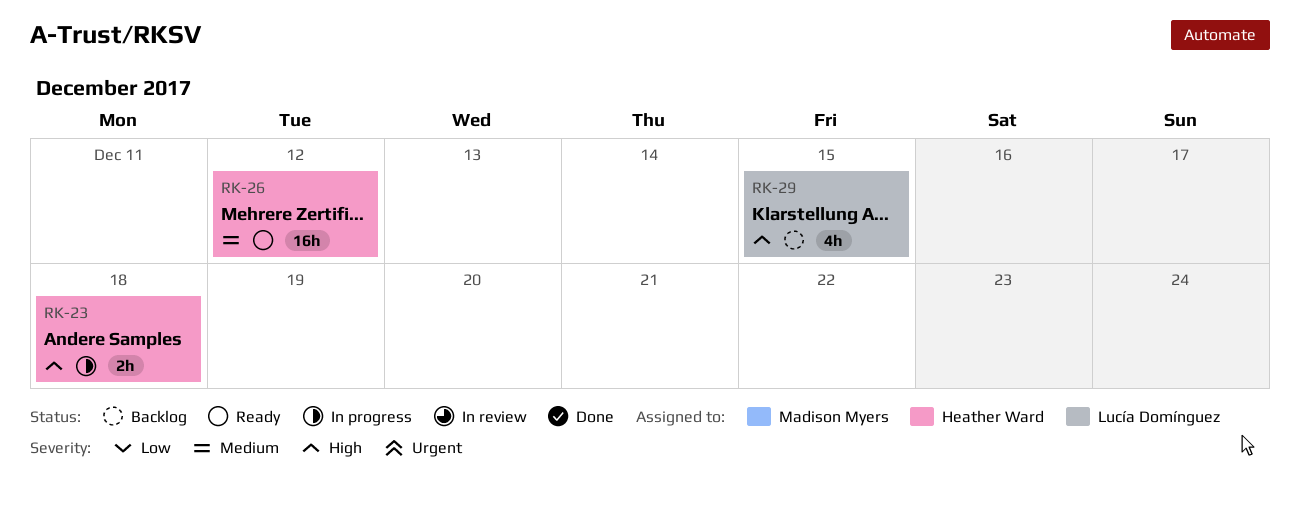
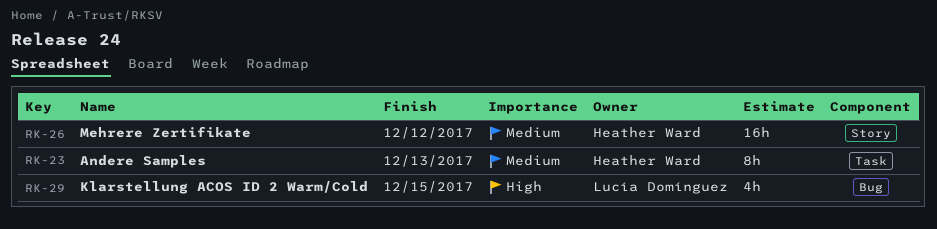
RK-23, priority: High -> Medium
RK-23, estimate: 2h -> 8h
RK-23, due: Dec 18 -> Dec 13

